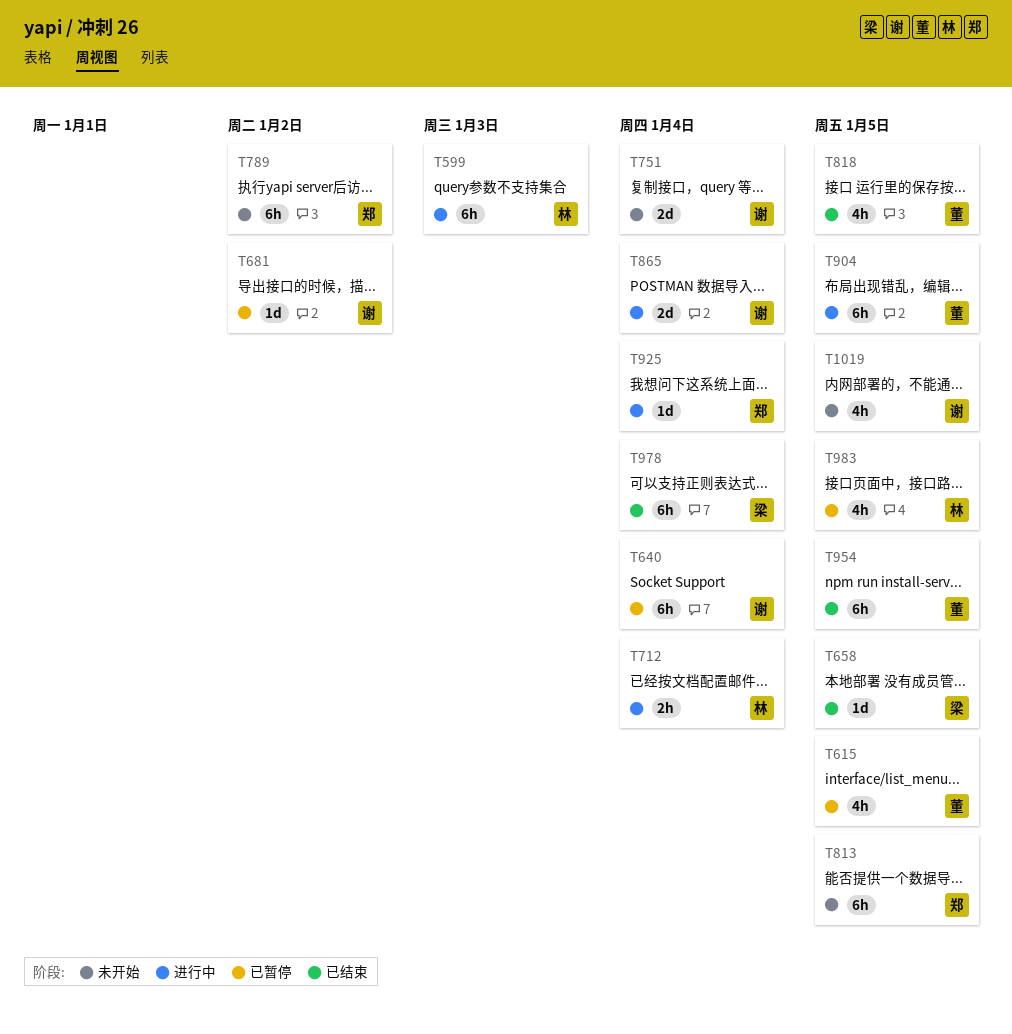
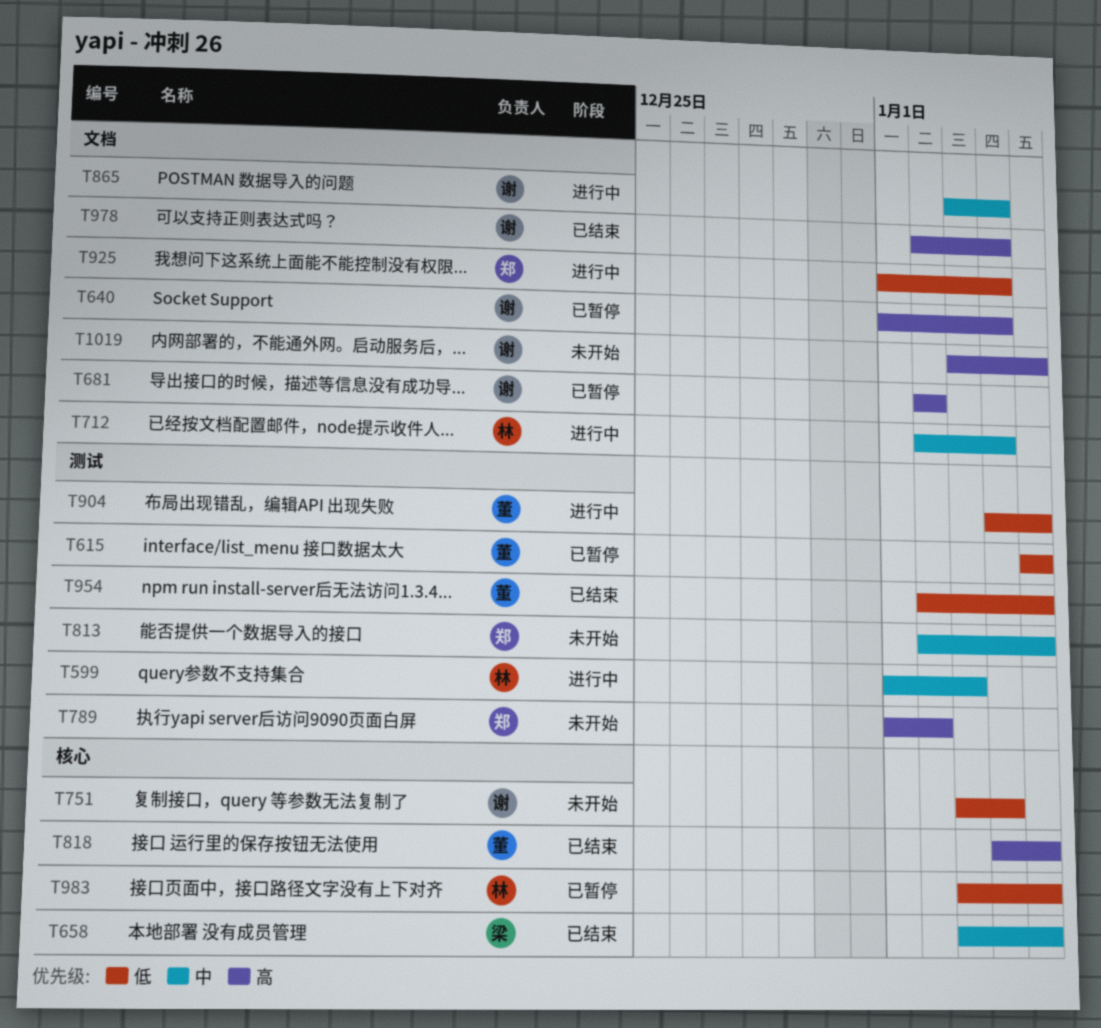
T978, owner: 梁 -> 谢

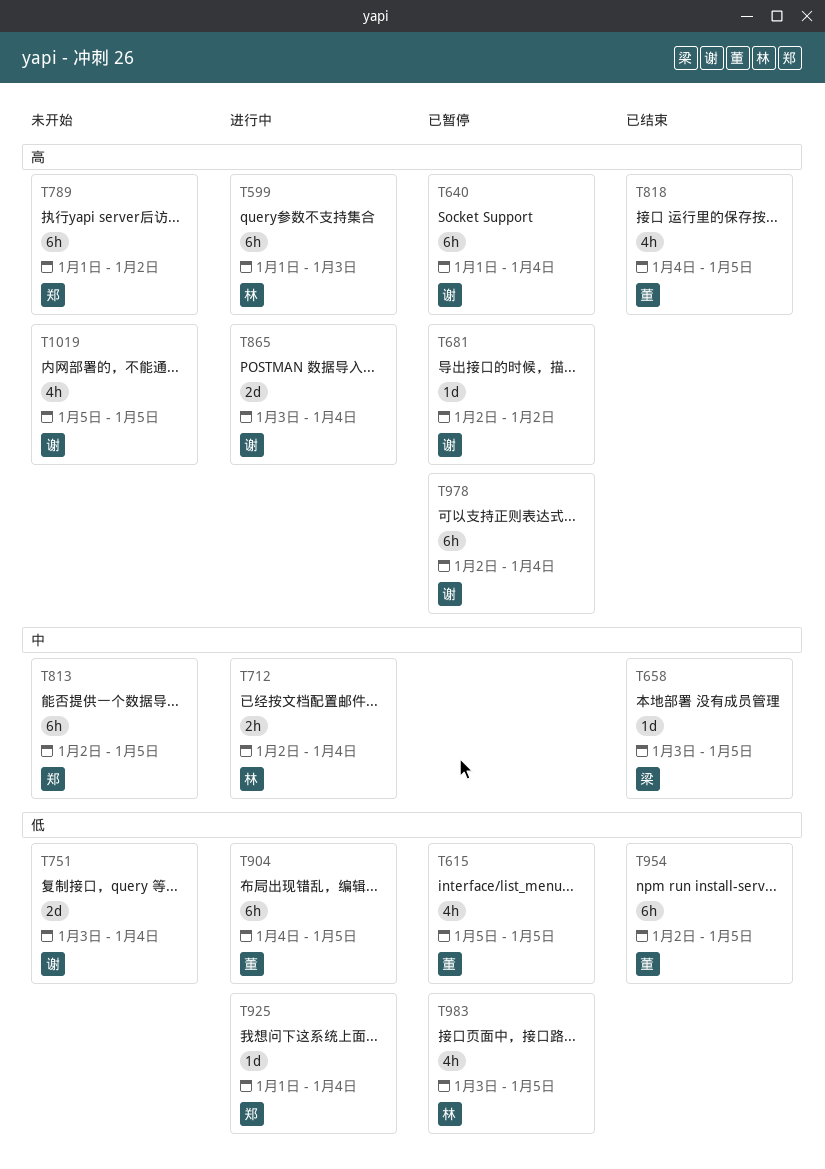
T599, priority: 中 -> 高
T865, priority: 中 -> 高
T978, status: 已结束 -> 已暂停
T1019, start: Jan 3 -> Jan 5

